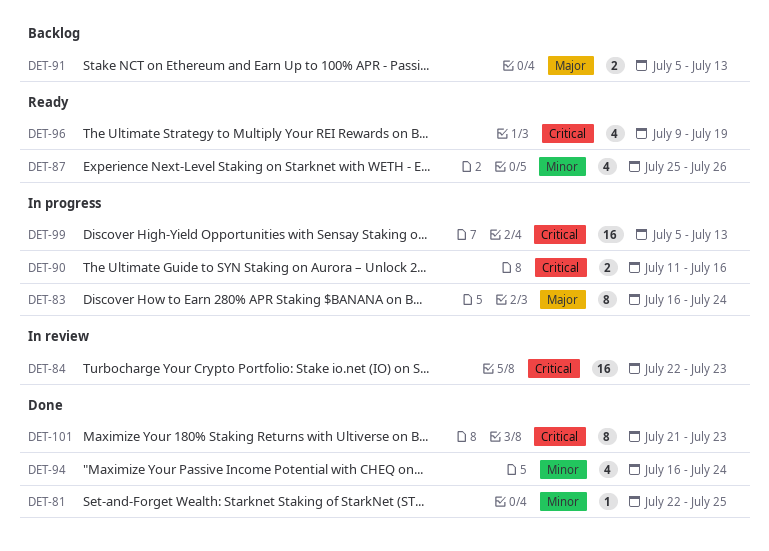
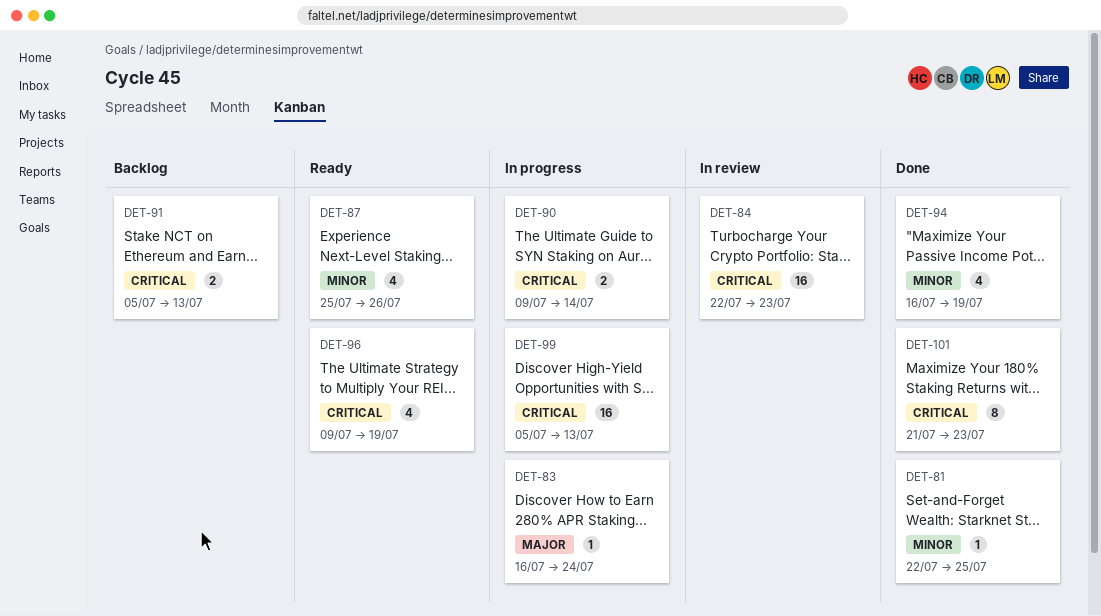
DET-83, estimate: 8 -> 1
DET-90, start: Jul 11 -> Jul 9
DET-90, due: Jul 16 -> Jul 14
DET-91, priority: Major -> Critical
DET-94, due: Jul 24 -> Jul 19

